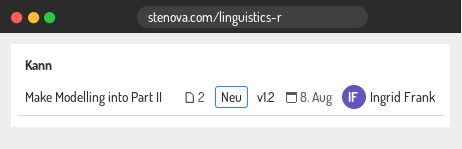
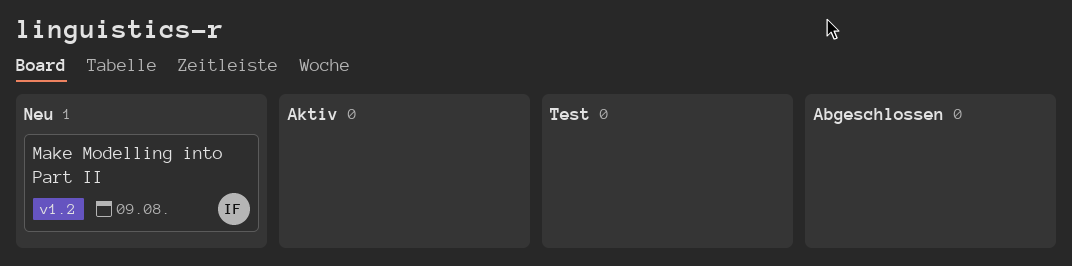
Make Modelling into Part II, due: Aug 8 -> Aug 9

